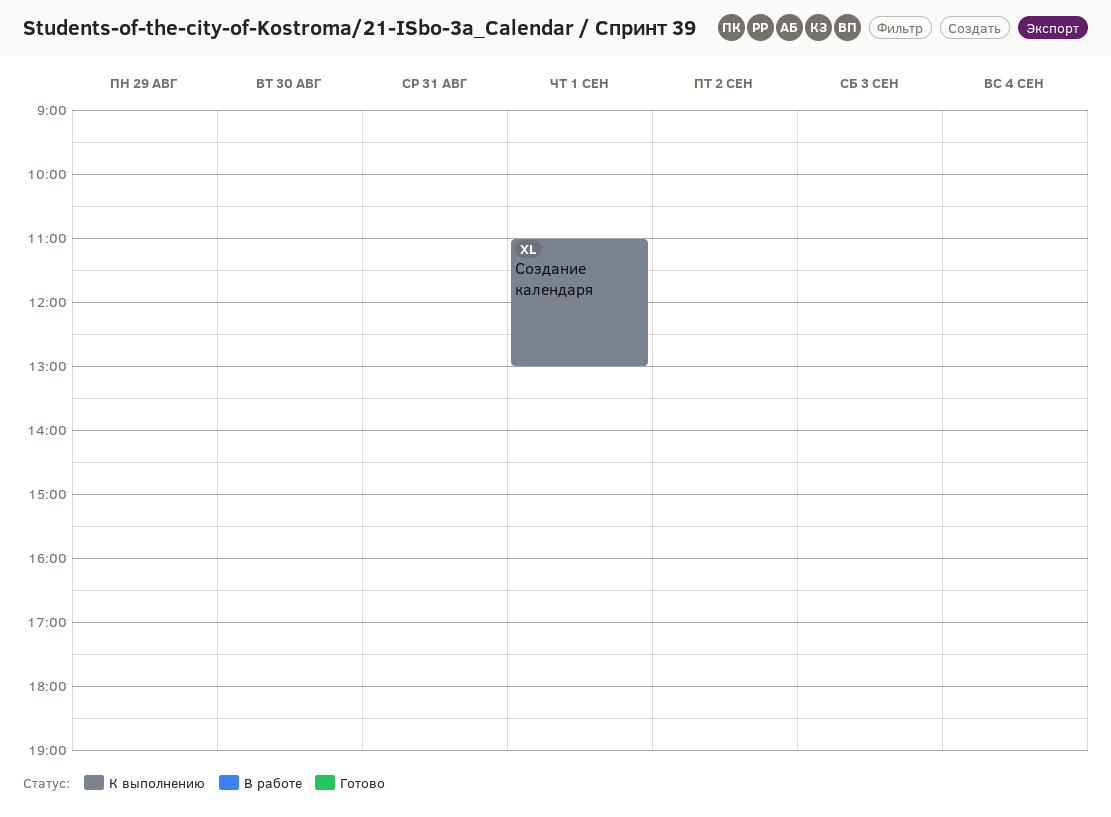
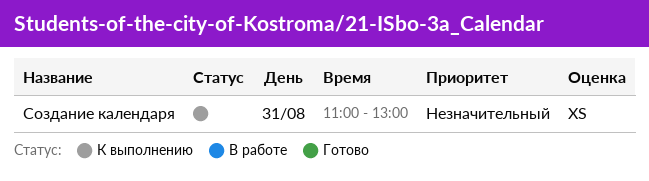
Создание календаря, estimate: XL -> XS
Создание календаря, day: Sep 1 -> Aug 31

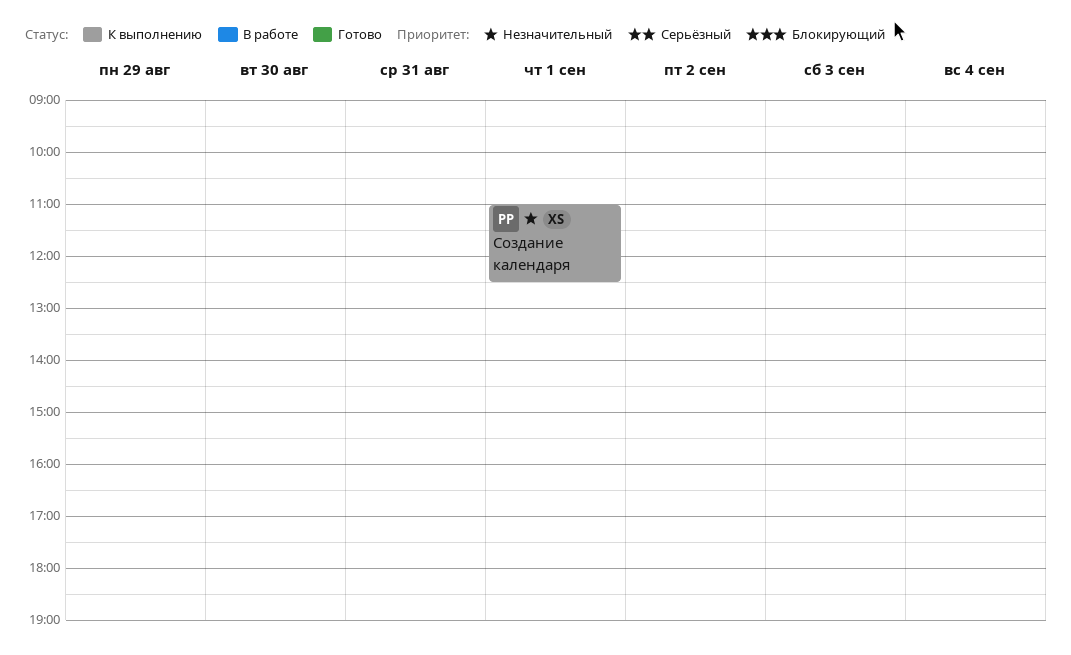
Создание календаря, day: Aug 31 -> Sep 1
Создание календаря, ends: 13:00 -> 12:30

